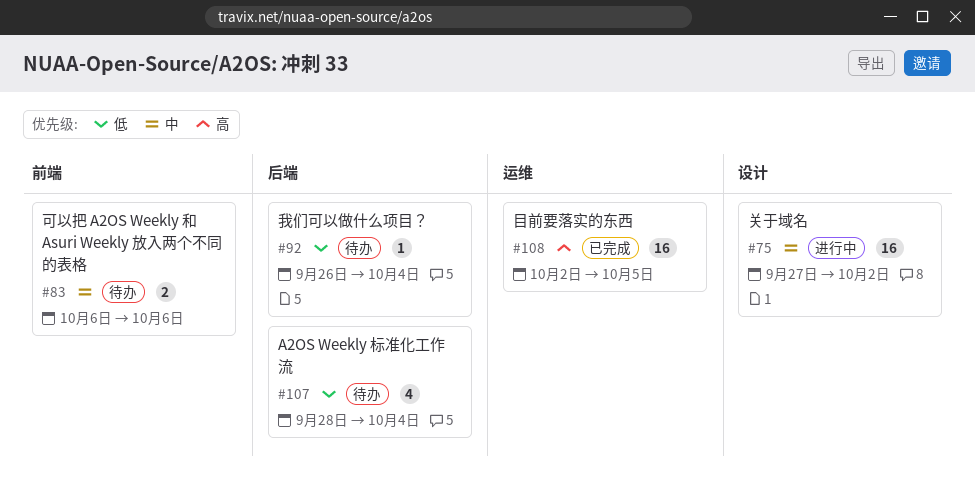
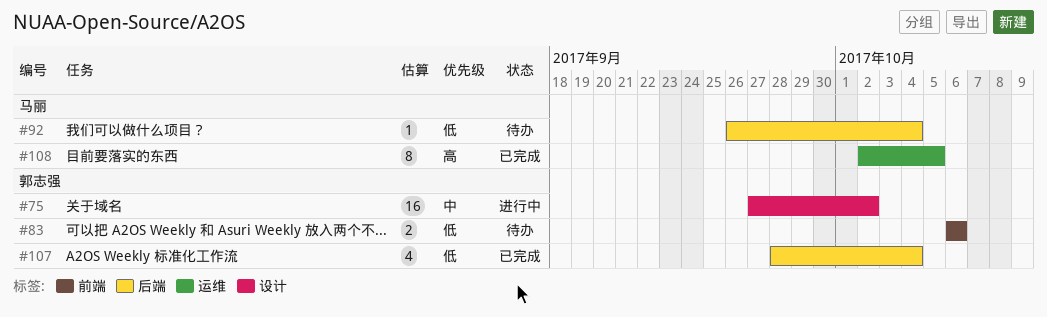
#83, priority: 中 -> 低
#107, status: 待办 -> 已完成
#108, estimate: 16 -> 8

